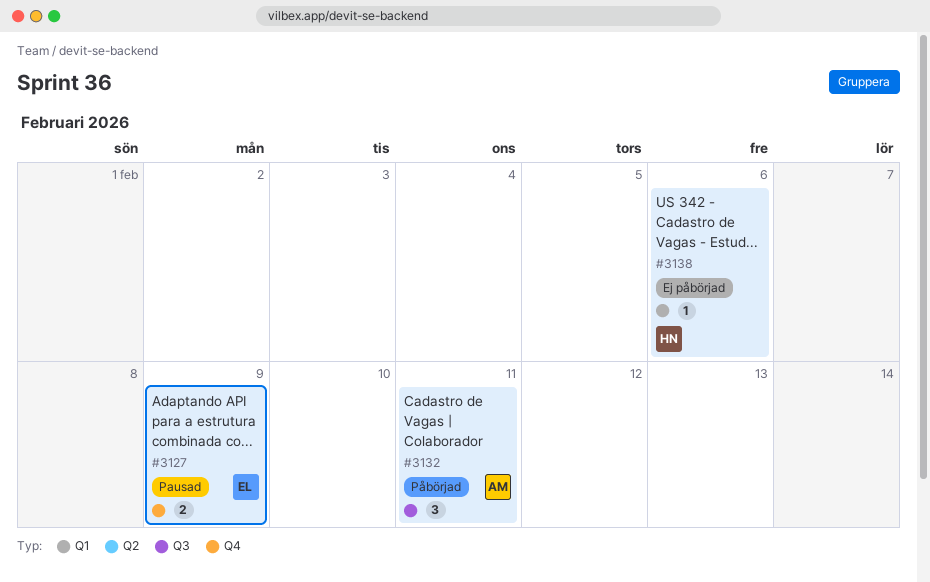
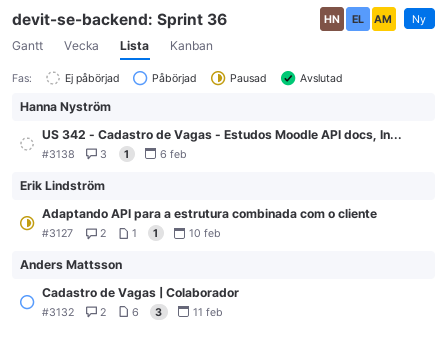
#3127, estimate: 2 -> 1
#3127, due: Feb 9 -> Feb 10

